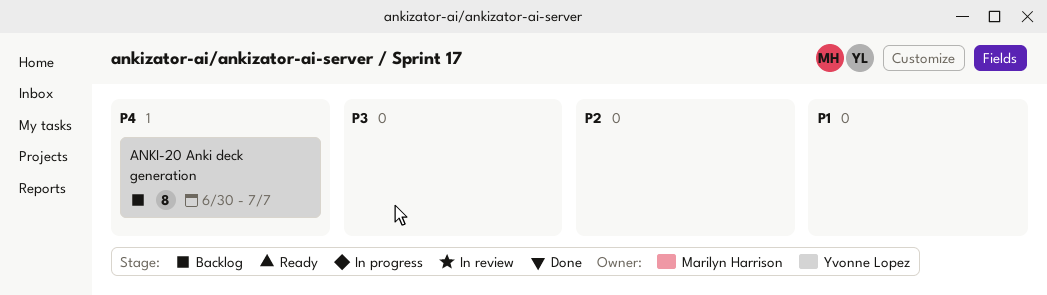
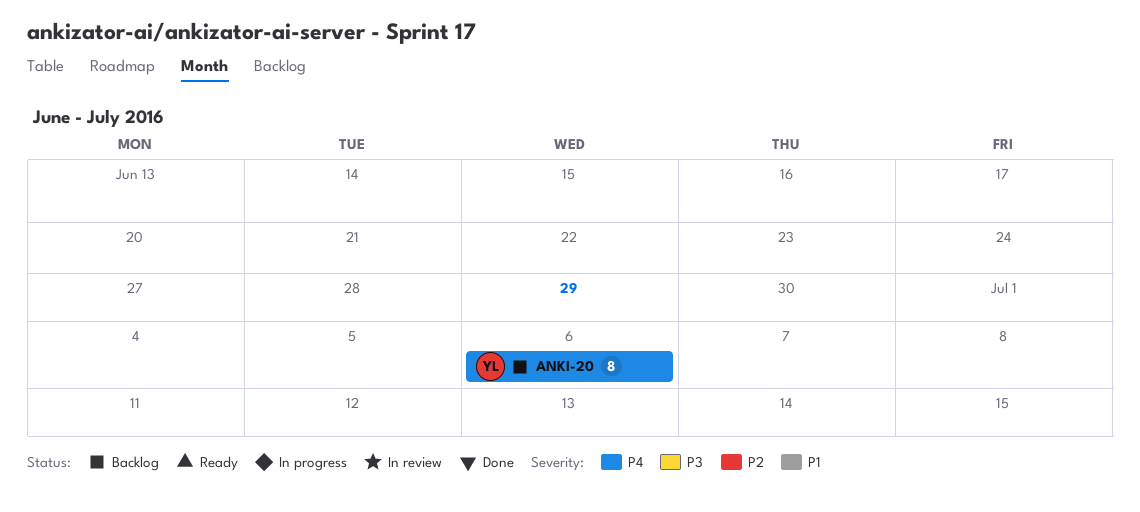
ANKI-20, start: Jun 30 -> Jul 6
ANKI-20, due: Jul 7 -> Jul 6

